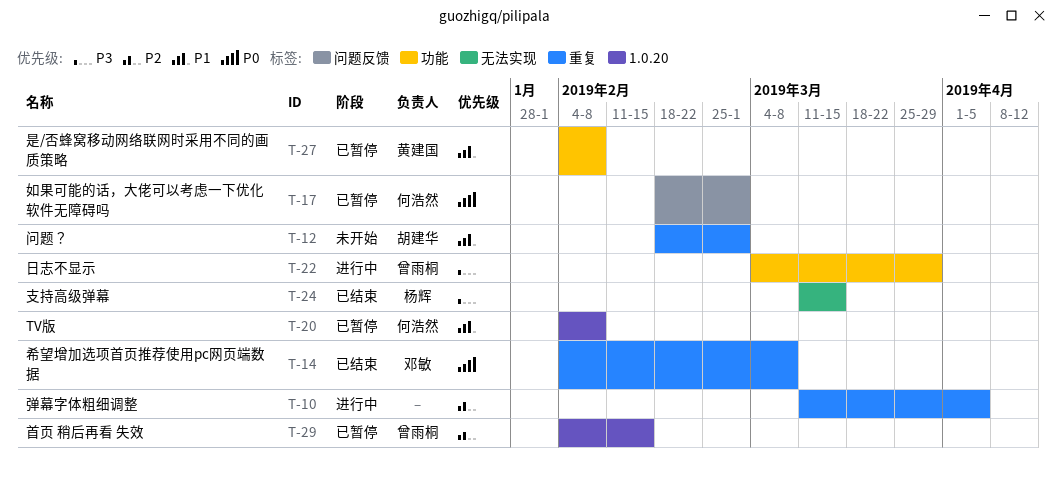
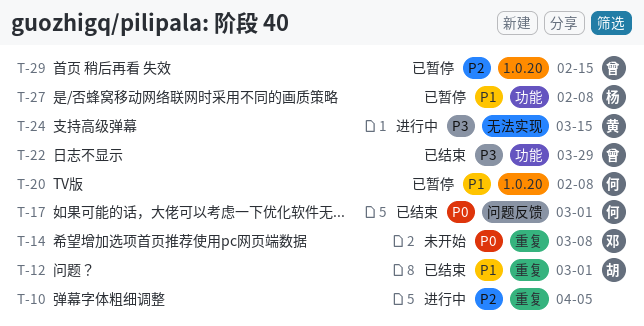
T-12, status: 未开始 -> 已结束
T-14, status: 已结束 -> 未开始
T-17, status: 已暂停 -> 已结束
T-22, status: 进行中 -> 已结束
T-24, status: 已结束 -> 进行中
T-24, owner: 杨辉 -> 黄建国
T-27, owner: 黄建国 -> 杨辉

